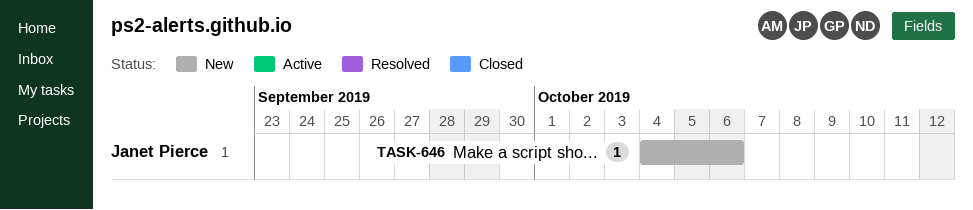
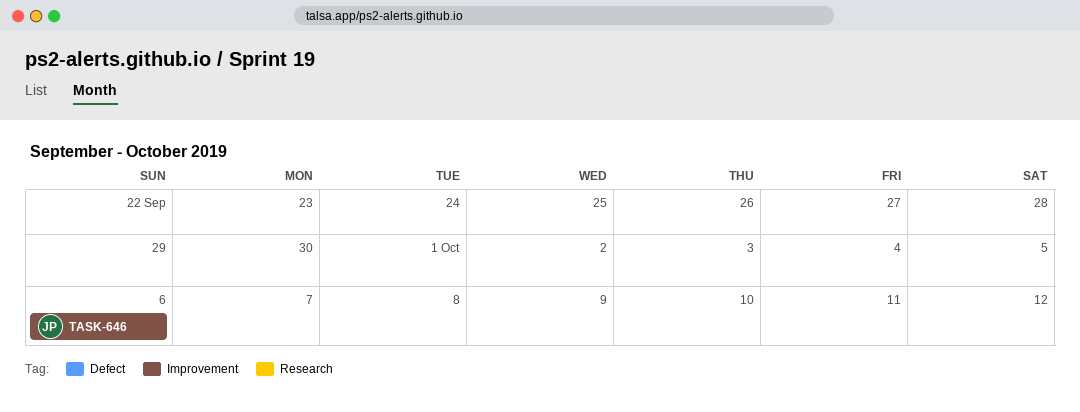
TASK-646, start: Oct 4 -> Oct 6

